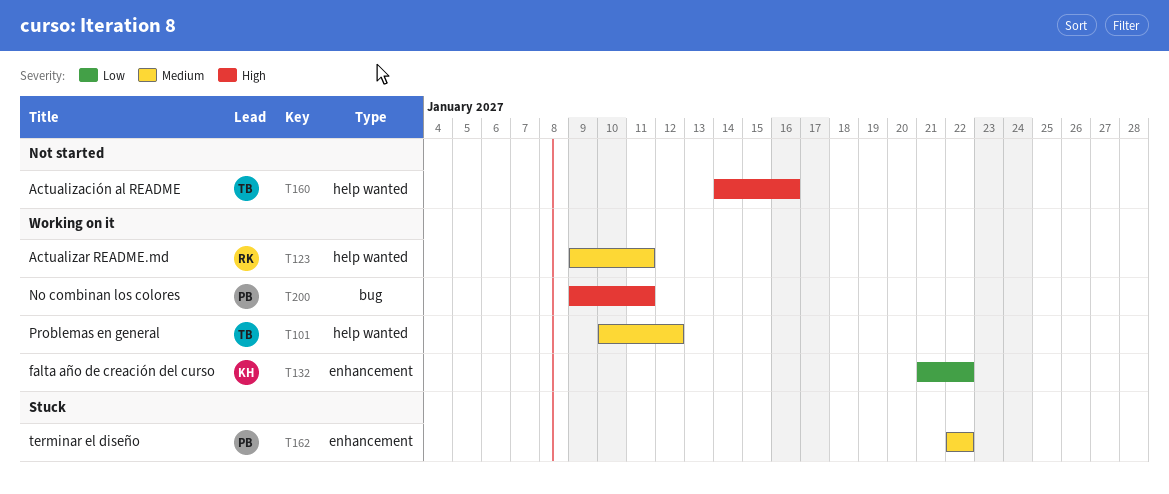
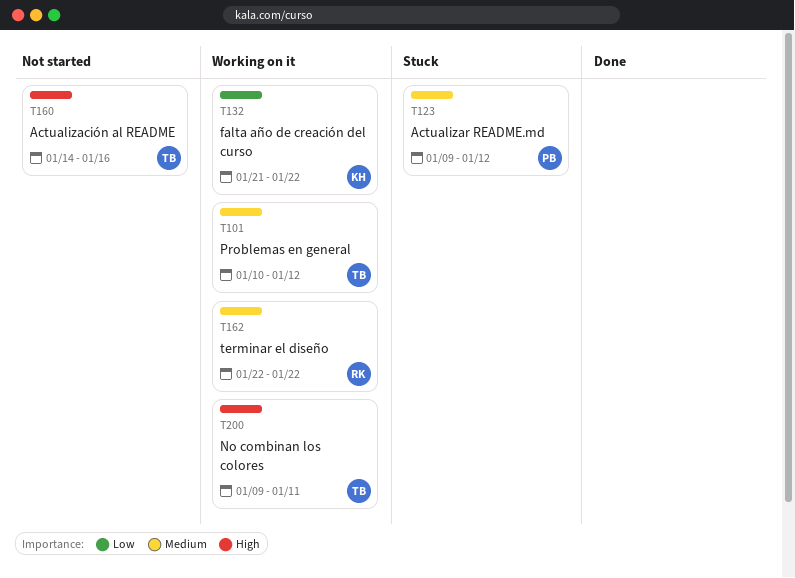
T123, status: Working on it -> Stuck
T123, owner: RK -> PB
T123, due: Jan 11 -> Jan 12
T162, status: Stuck -> Working on it
T162, owner: PB -> RK
T200, owner: PB -> TB

